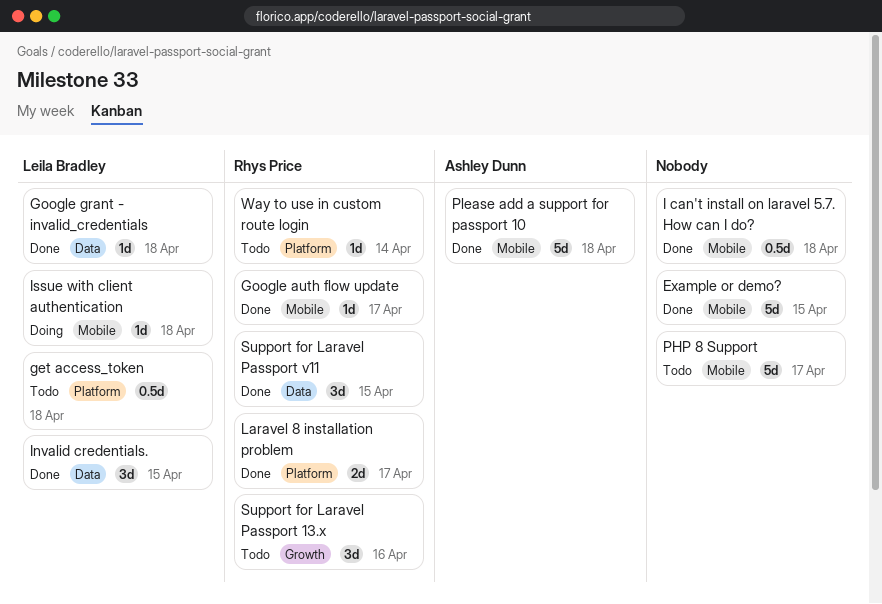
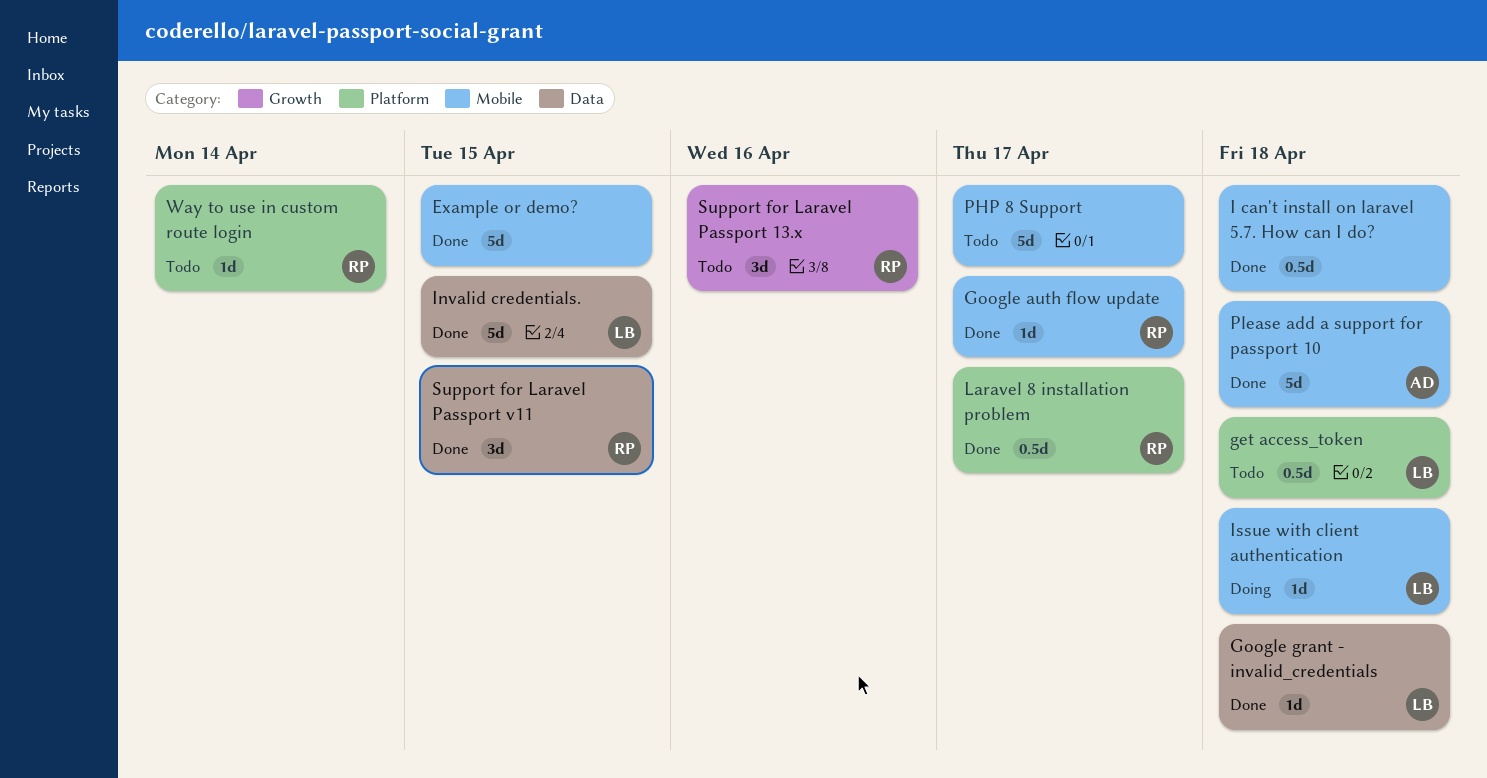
Invalid credentials., estimate: 3d -> 5d
Laravel 8 installation problem, estimate: 2d -> 0.5d

